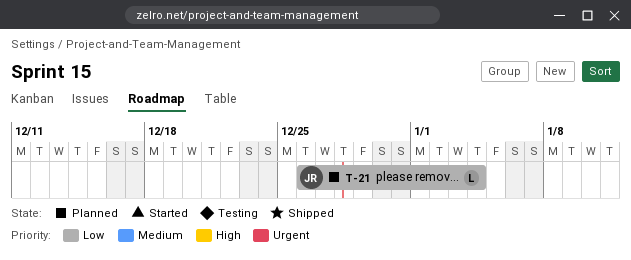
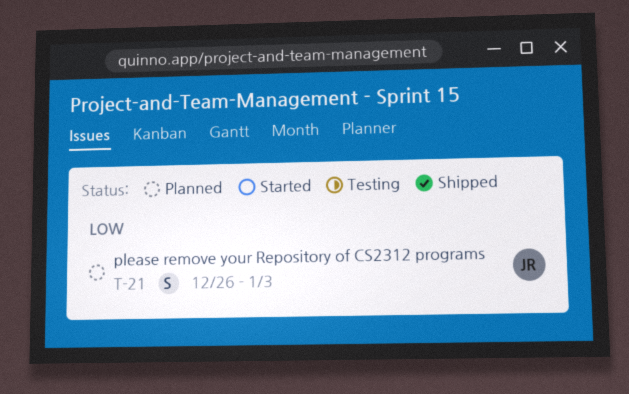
T-21, estimate: L -> S
T-21, due: Jan 4 -> Jan 3

